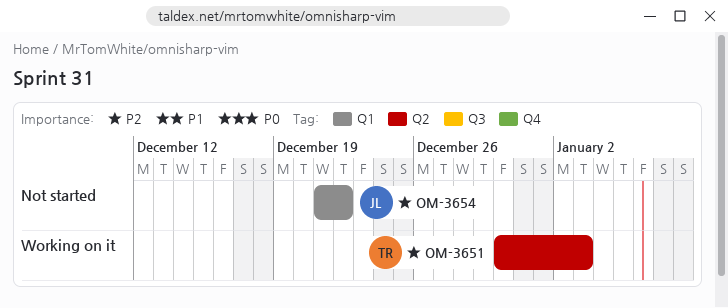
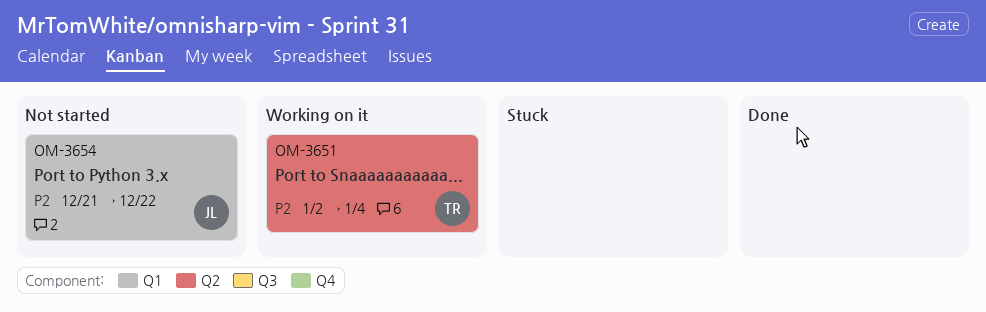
OM-3651, start: Dec 30 -> Jan 2
OM-3651, due: Jan 3 -> Jan 4

